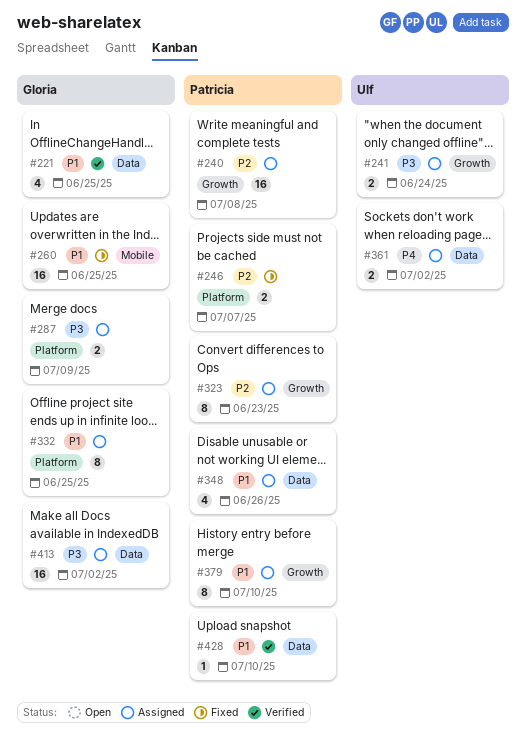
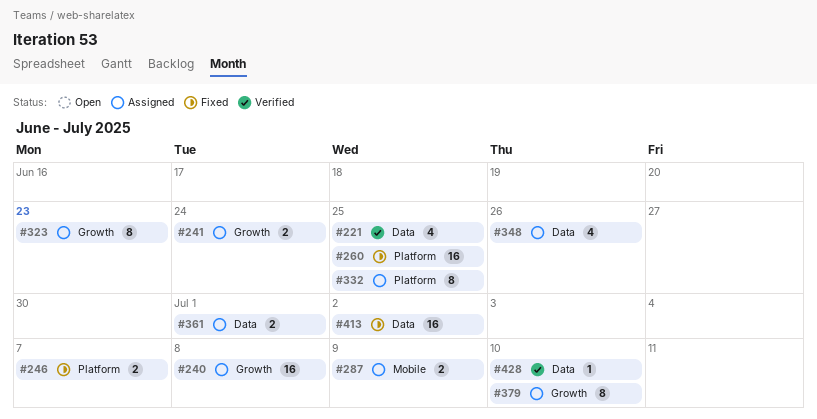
#260, label: Mobile -> Platform
#287, label: Platform -> Mobile
#361, due: Jul 2 -> Jul 1
#413, status: Assigned -> Fixed

